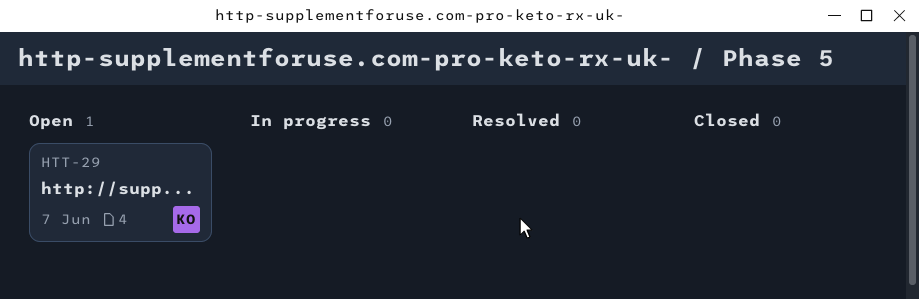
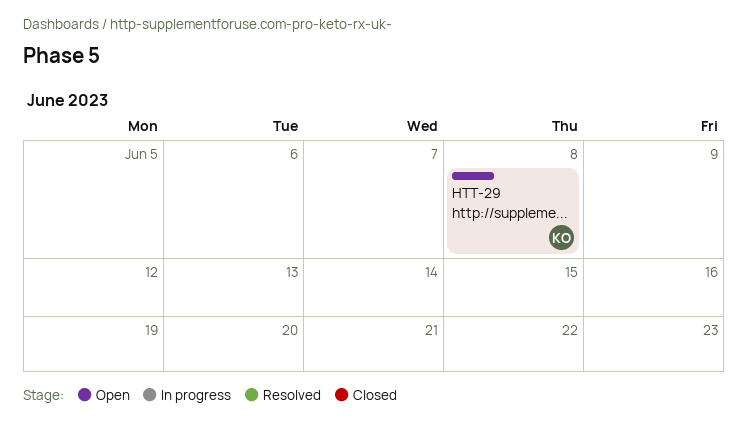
HTT-29, due: Jun 7 -> Jun 8

